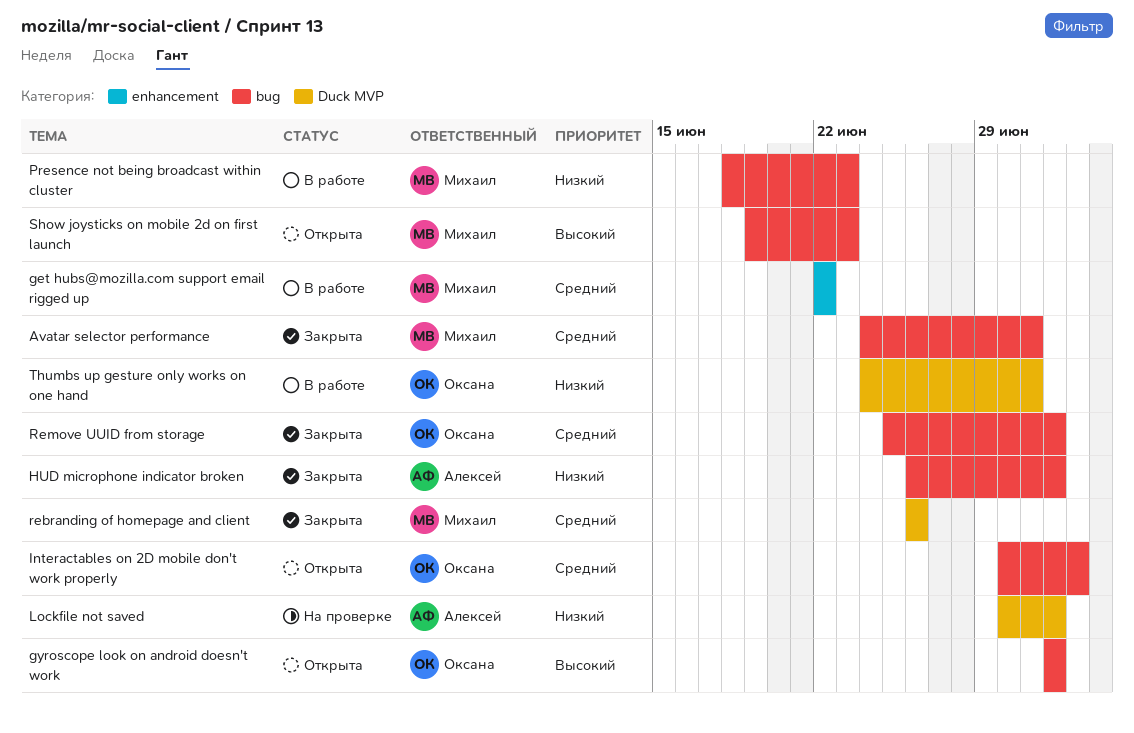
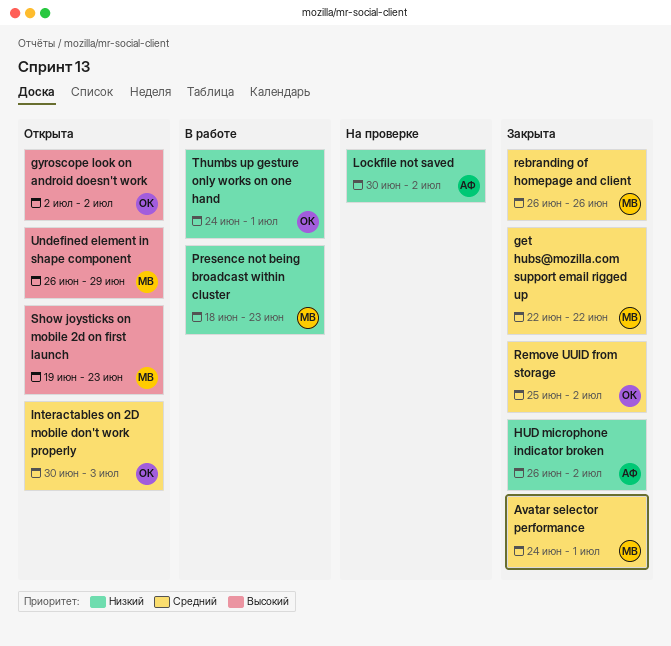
get hubs@mozilla.com support email rigged up, status: В работе -> Закрыта
Undefined element in shape component: none -> present

